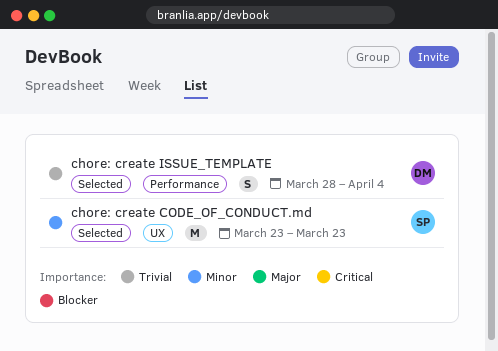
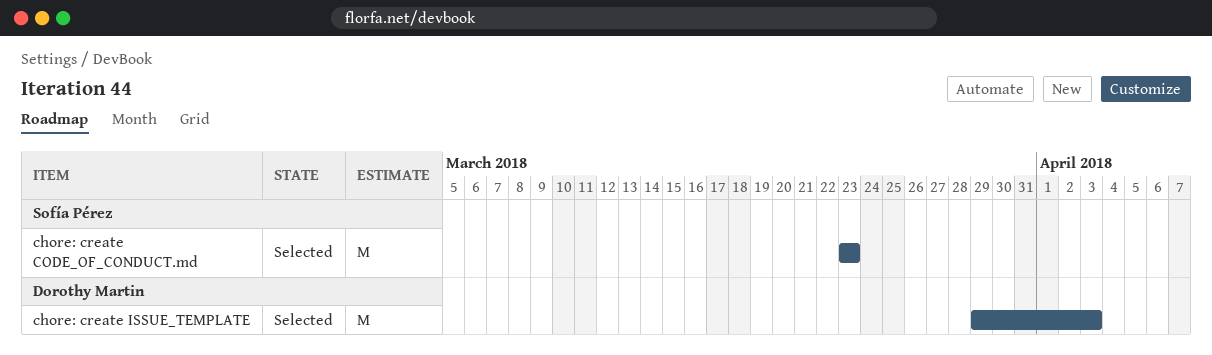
chore: create ISSUE_TEMPLATE, estimate: S -> M
chore: create ISSUE_TEMPLATE, start: Mar 28 -> Mar 29
chore: create ISSUE_TEMPLATE, due: Apr 4 -> Apr 3

